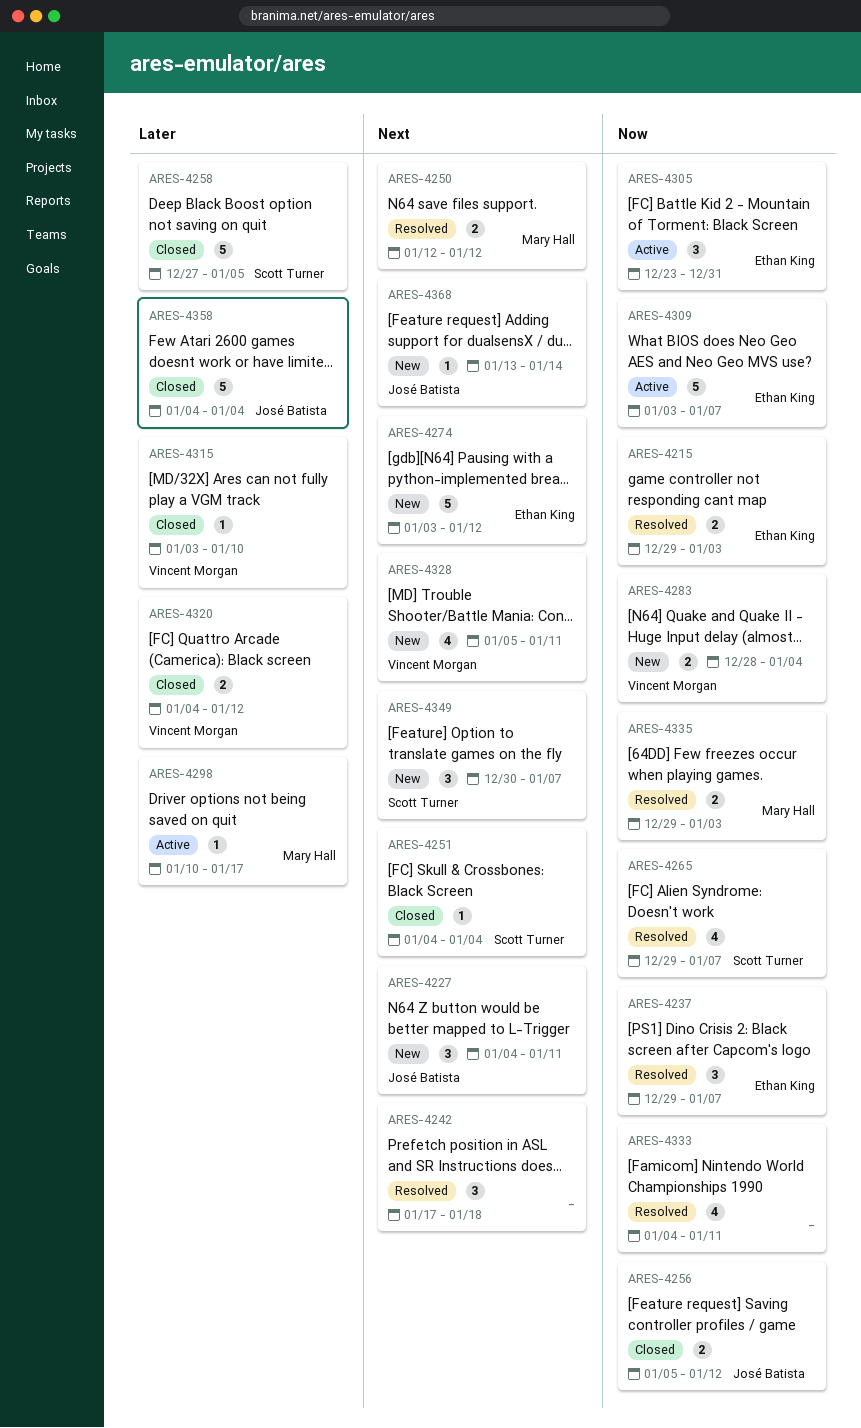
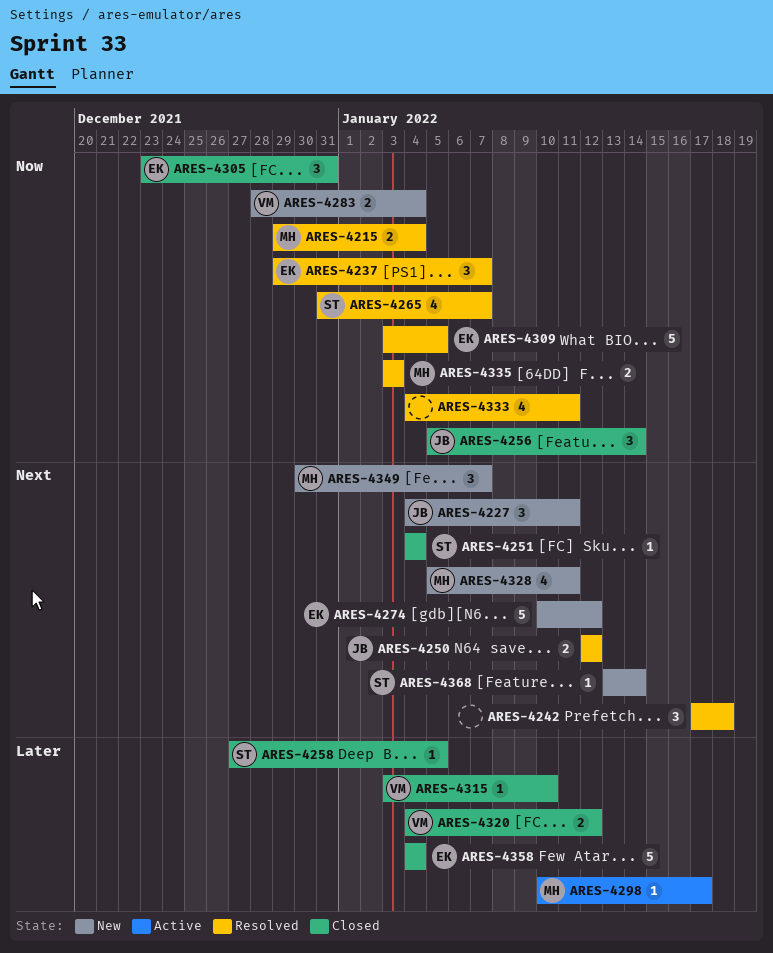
ARES-4215, owner: Ethan King -> Mary Hall
ARES-4215, due: Jan 3 -> Jan 4
ARES-4250, owner: Mary Hall -> José Batista
ARES-4256, estimate: 2 -> 3
ARES-4256, due: Jan 12 -> Jan 14
ARES-4258, estimate: 5 -> 1
ARES-4265, start: Dec 29 -> Dec 31
ARES-4274, start: Jan 3 -> Jan 10
ARES-4305, status: Active -> Closed
ARES-4309, status: Active -> Resolved
ARES-4309, due: Jan 7 -> Jan 5
ARES-4328, owner: Vincent Morgan -> Mary Hall
ARES-4335, start: Dec 29 -> Jan 3
ARES-4349, owner: Scott Turner -> Mary Hall
ARES-4358, owner: José Batista -> Ethan King
ARES-4368, owner: José Batista -> Scott Turner

